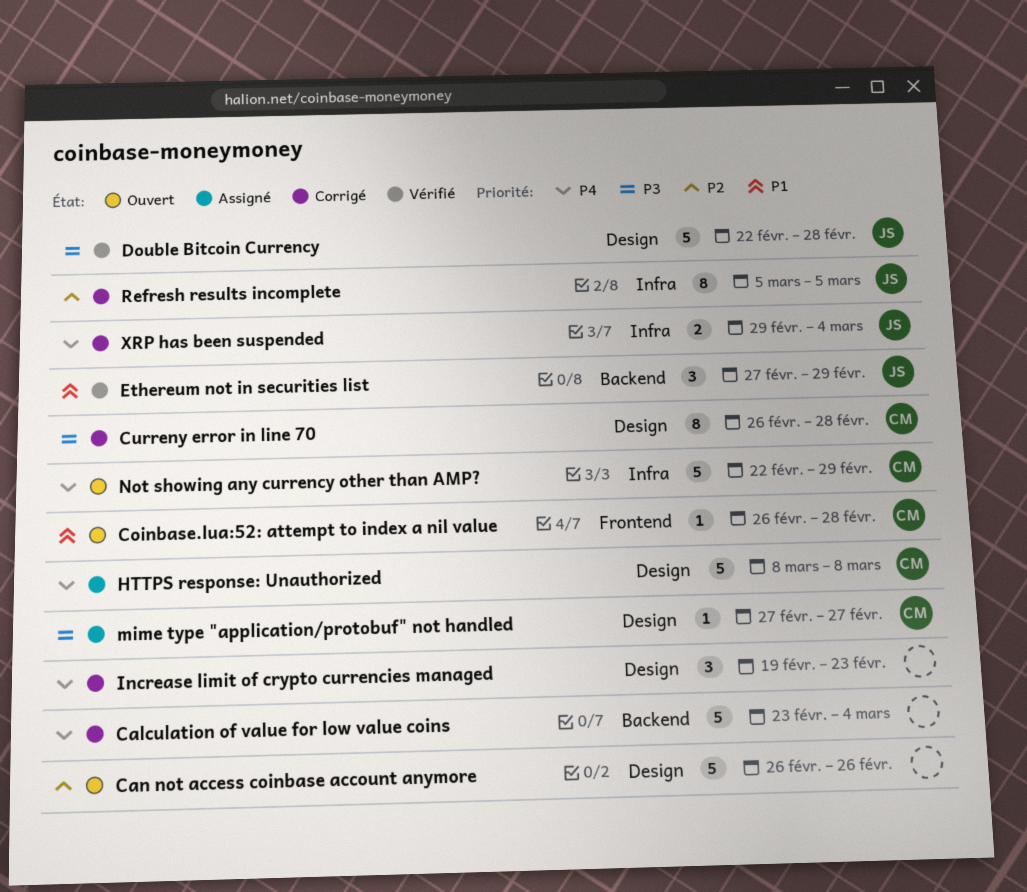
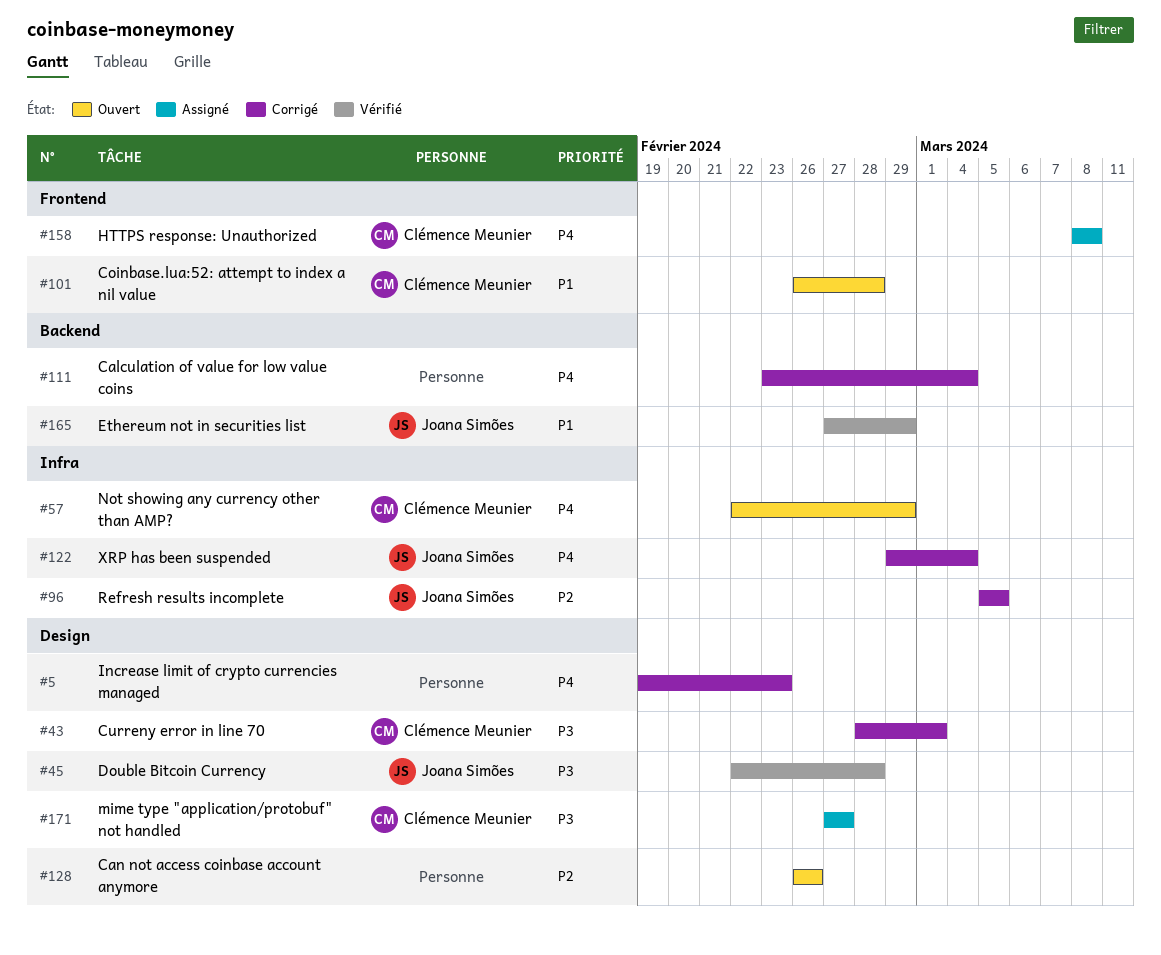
Curreny error in line 70, start: Feb 26 -> Feb 28
Curreny error in line 70, due: Feb 28 -> Mar 1
HTTPS response: Unauthorized, label: Design -> Frontend

